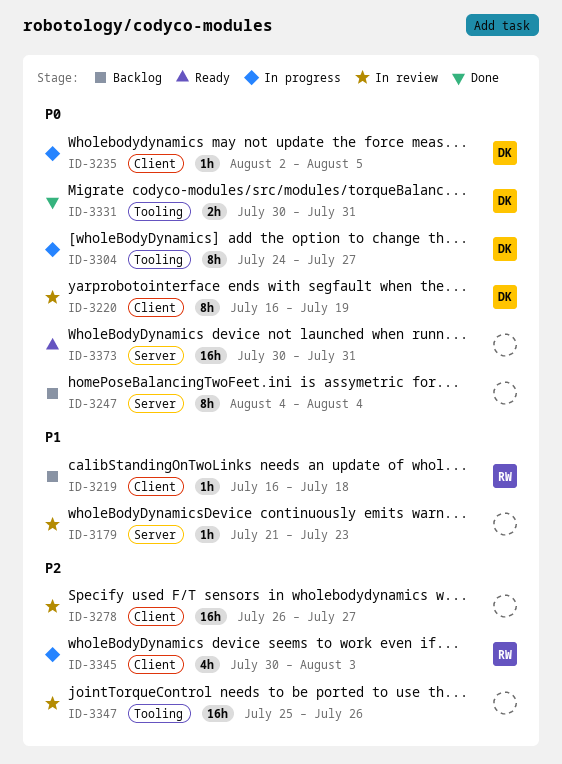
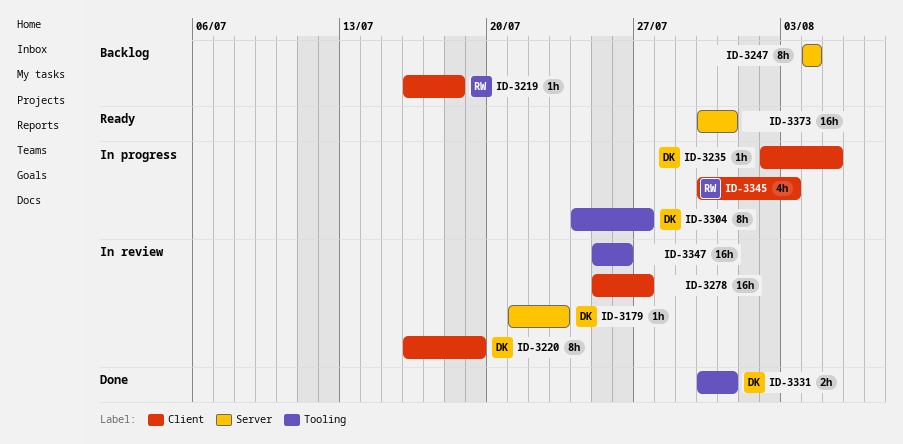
ID-3179, owner: none -> DK
ID-3278, start: Jul 26 -> Jul 25

